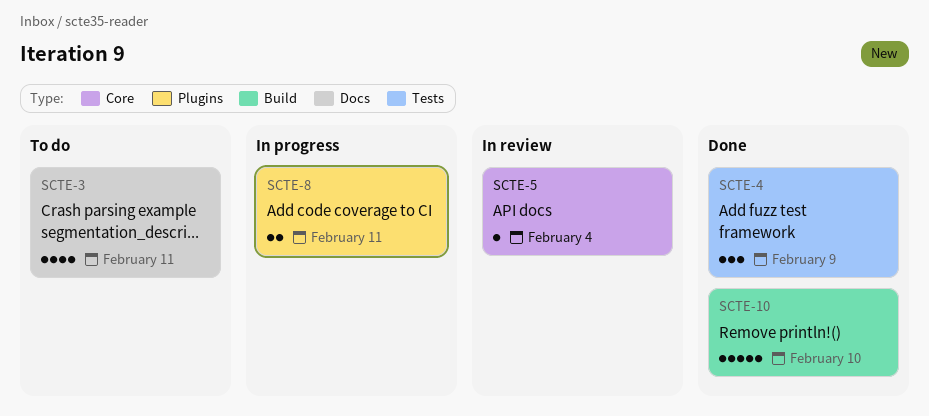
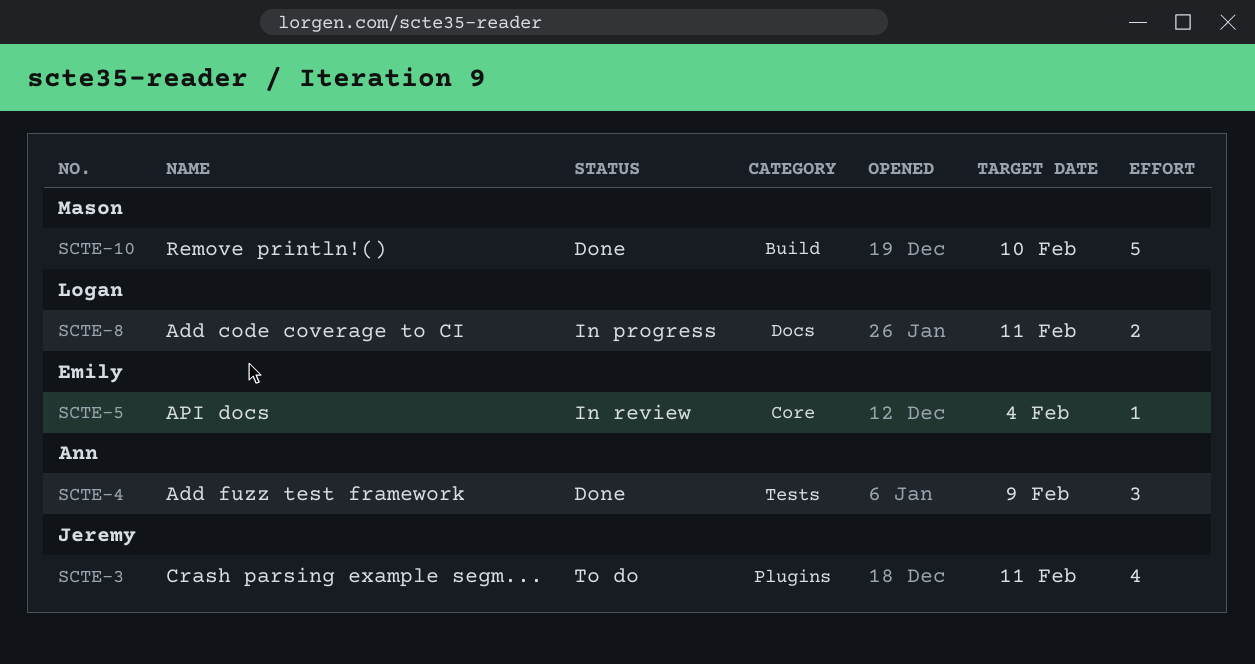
SCTE-3, label: Docs -> Plugins
SCTE-8, label: Plugins -> Docs

